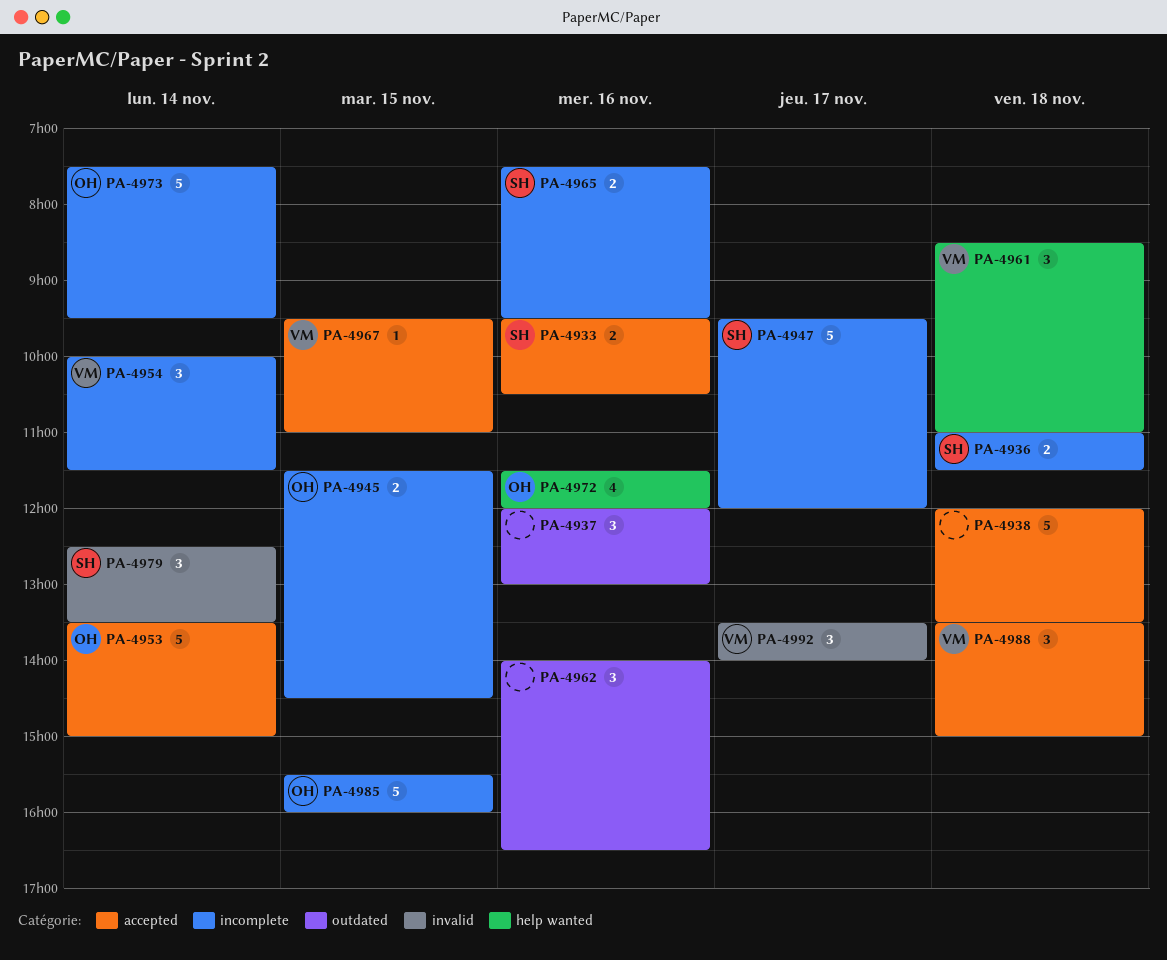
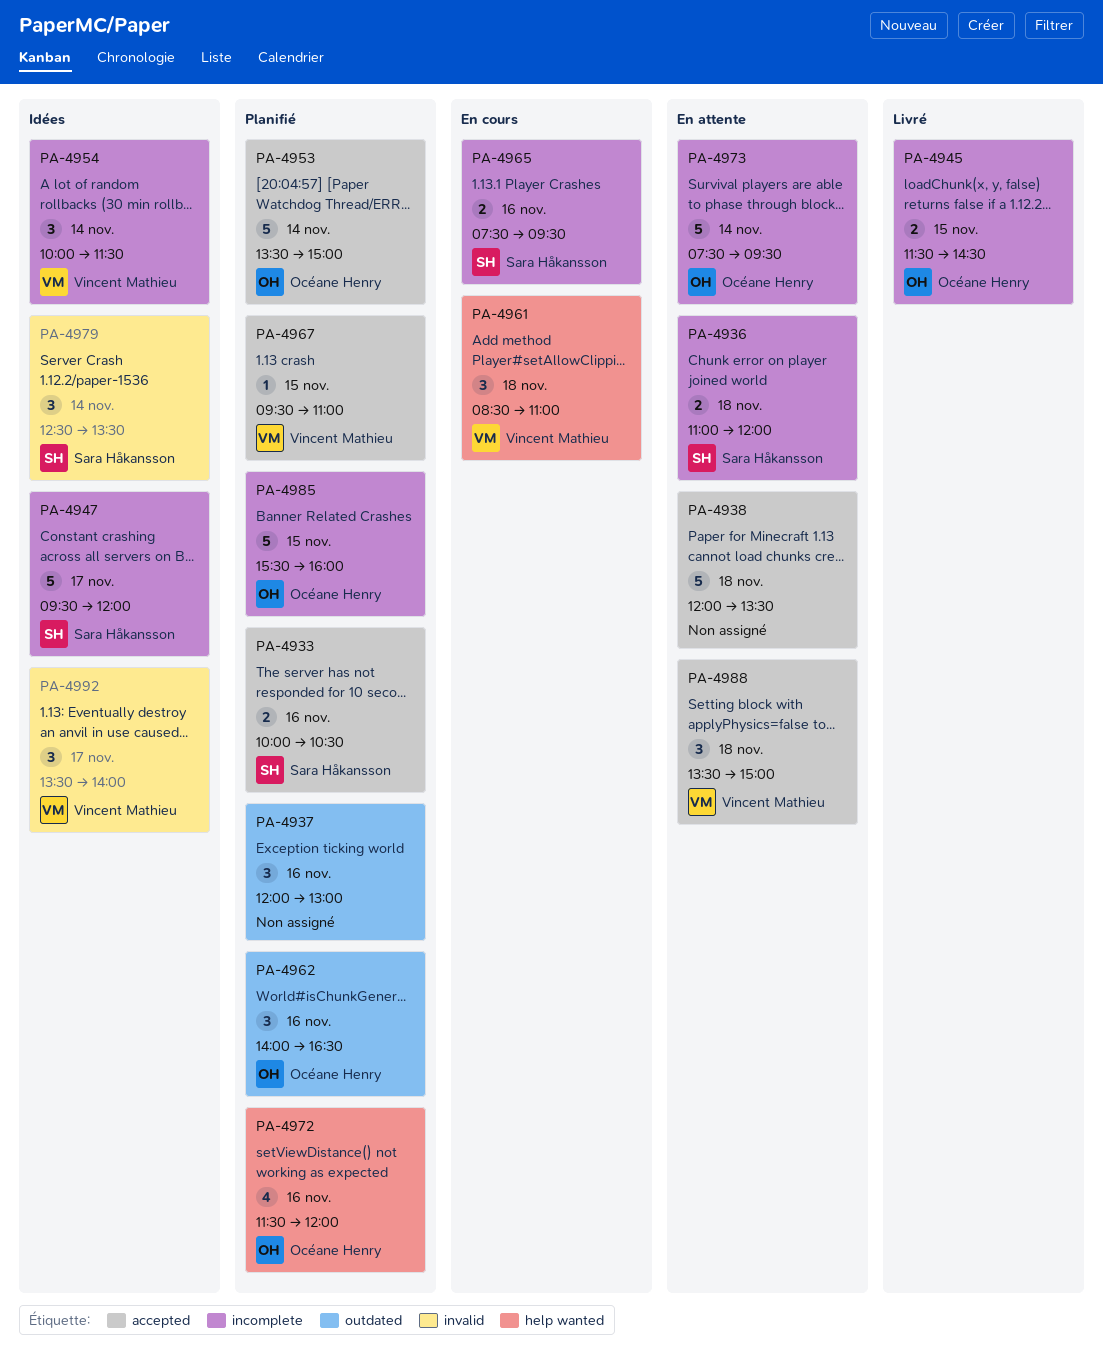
PA-4933, begins: 09:30 -> 10:00
PA-4936, ends: 11:30 -> 12:00
PA-4962, owner: none -> Océane Henry

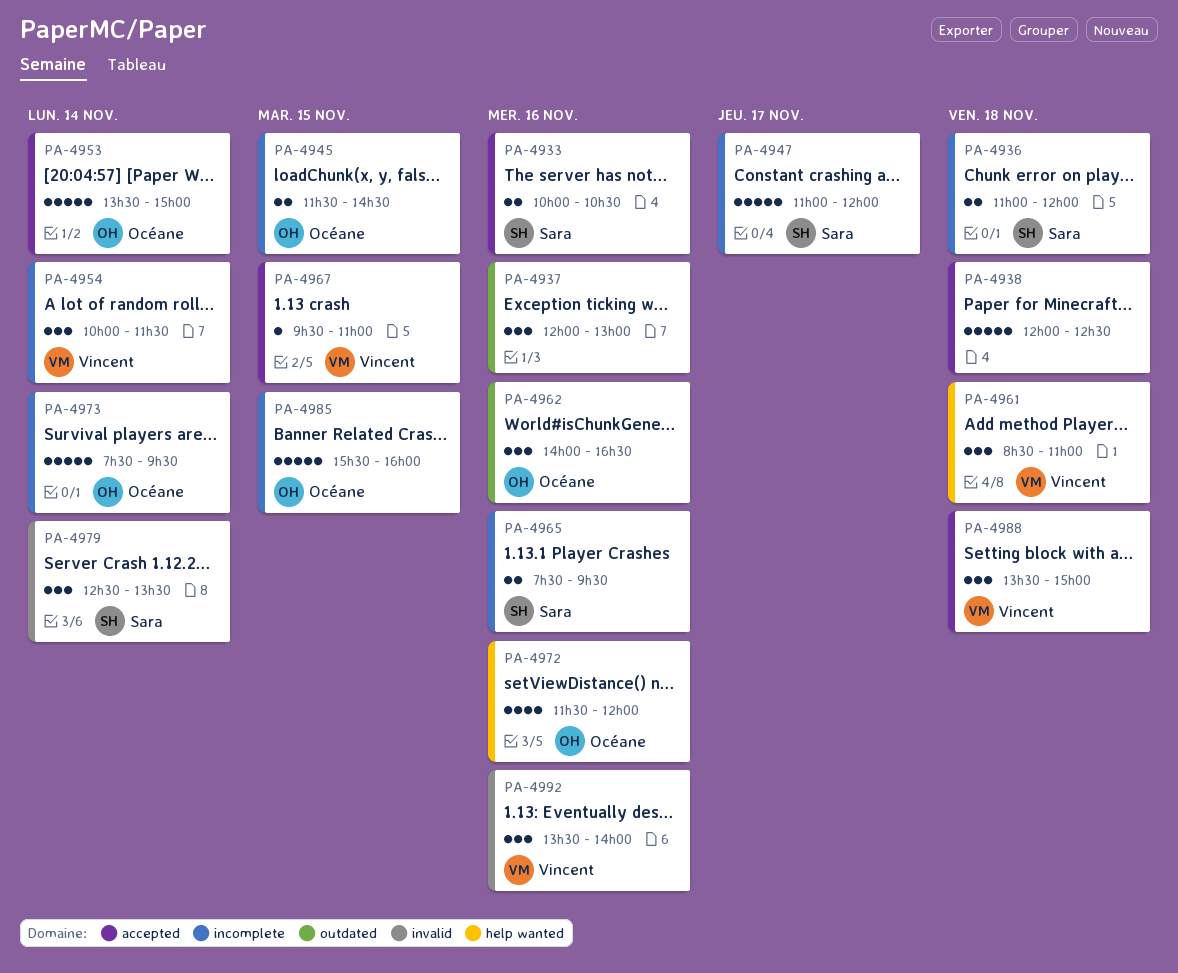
PA-4938, ends: 13:30 -> 12:30
PA-4947, begins: 09:30 -> 11:00
PA-4992, day: Nov 17 -> Nov 16

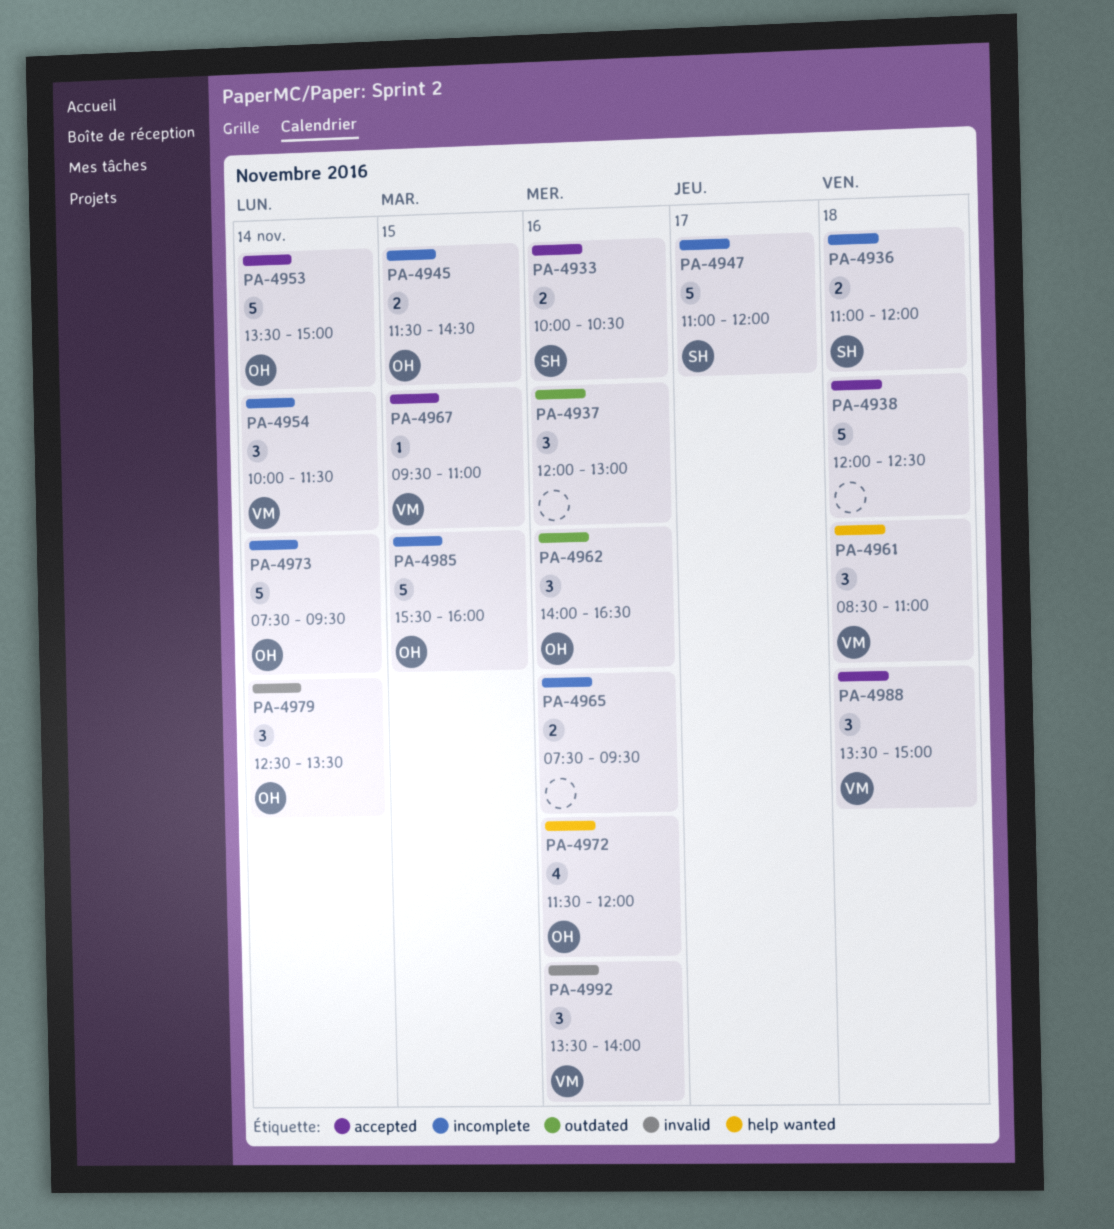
PA-4965, owner: Sara -> none
PA-4979, owner: Sara -> Océane

